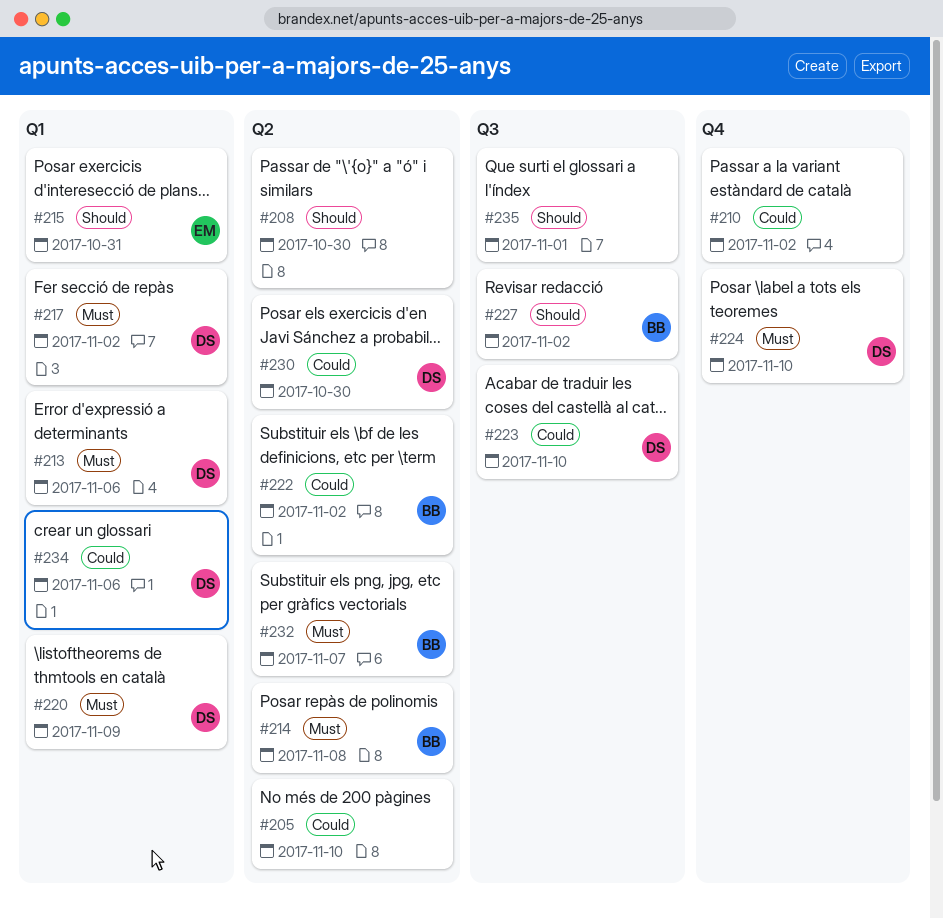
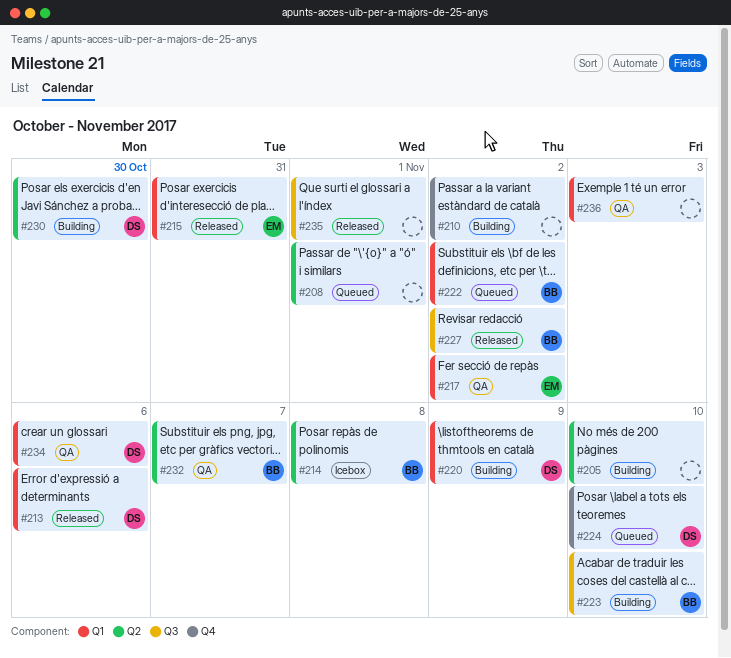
#208, due: Oct 30 -> Nov 1
#217, owner: DS -> EM
#222, label: Q2 -> Q1
#223, owner: DS -> BB
#236: none -> present

